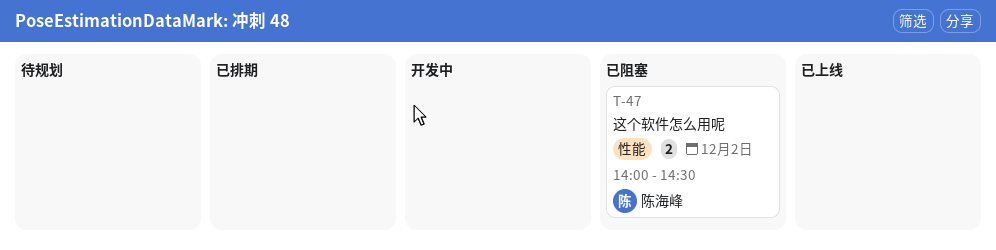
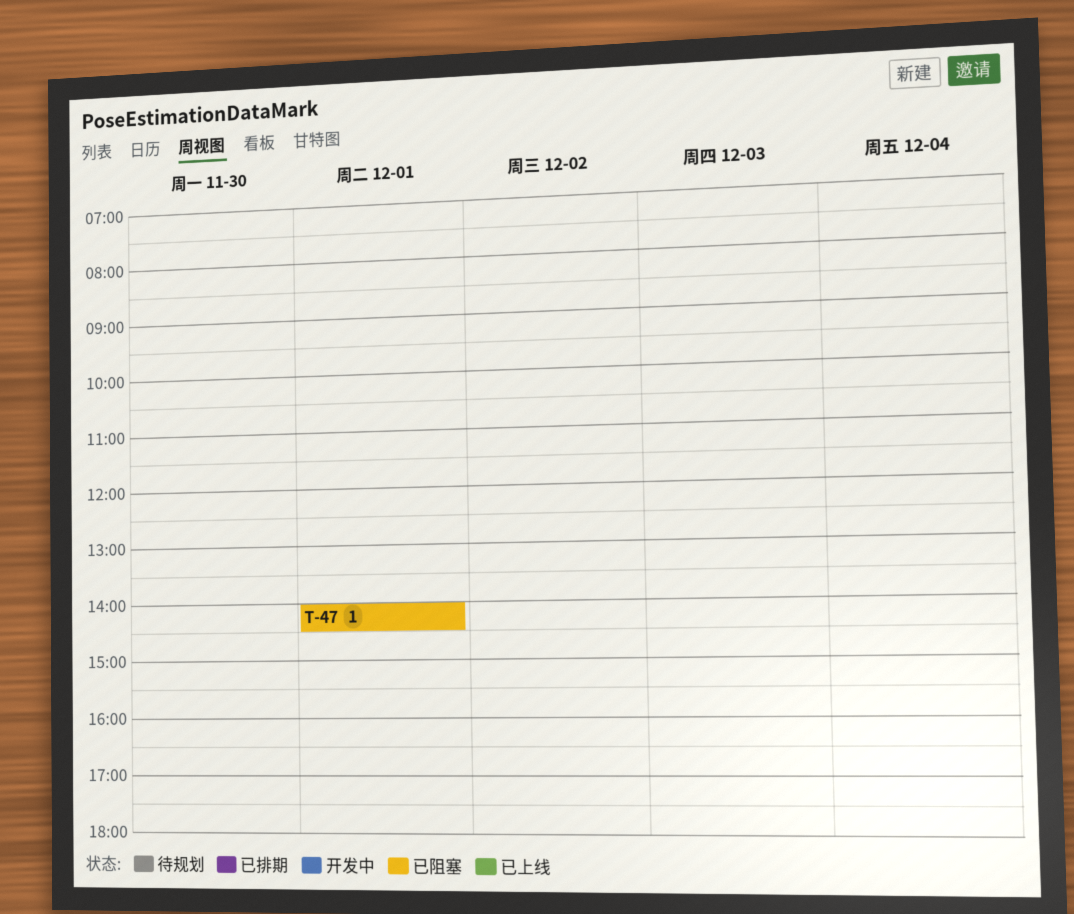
T-47, estimate: 2 -> 1
T-47, day: Dec 2 -> Dec 1

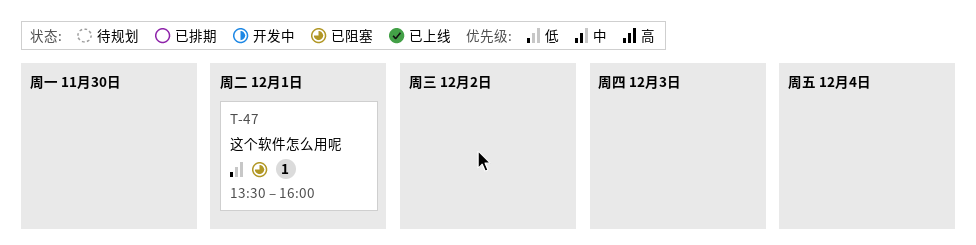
T-47, begins: 14:00 -> 13:30
T-47, ends: 14:30 -> 16:00

